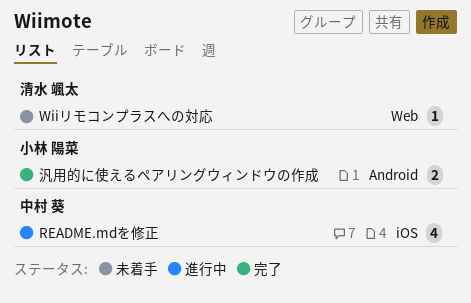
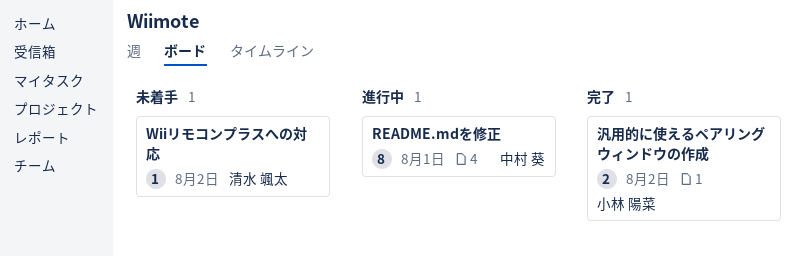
README.mdを修正, estimate: 4 -> 8

